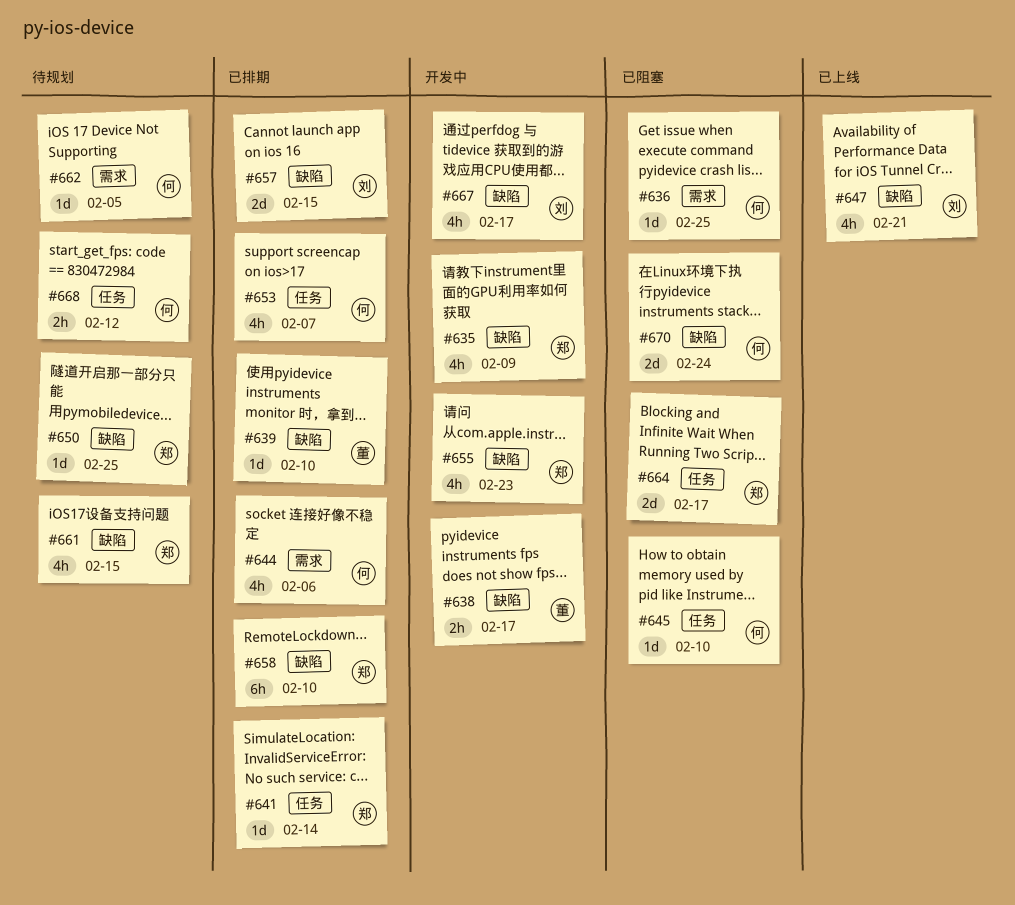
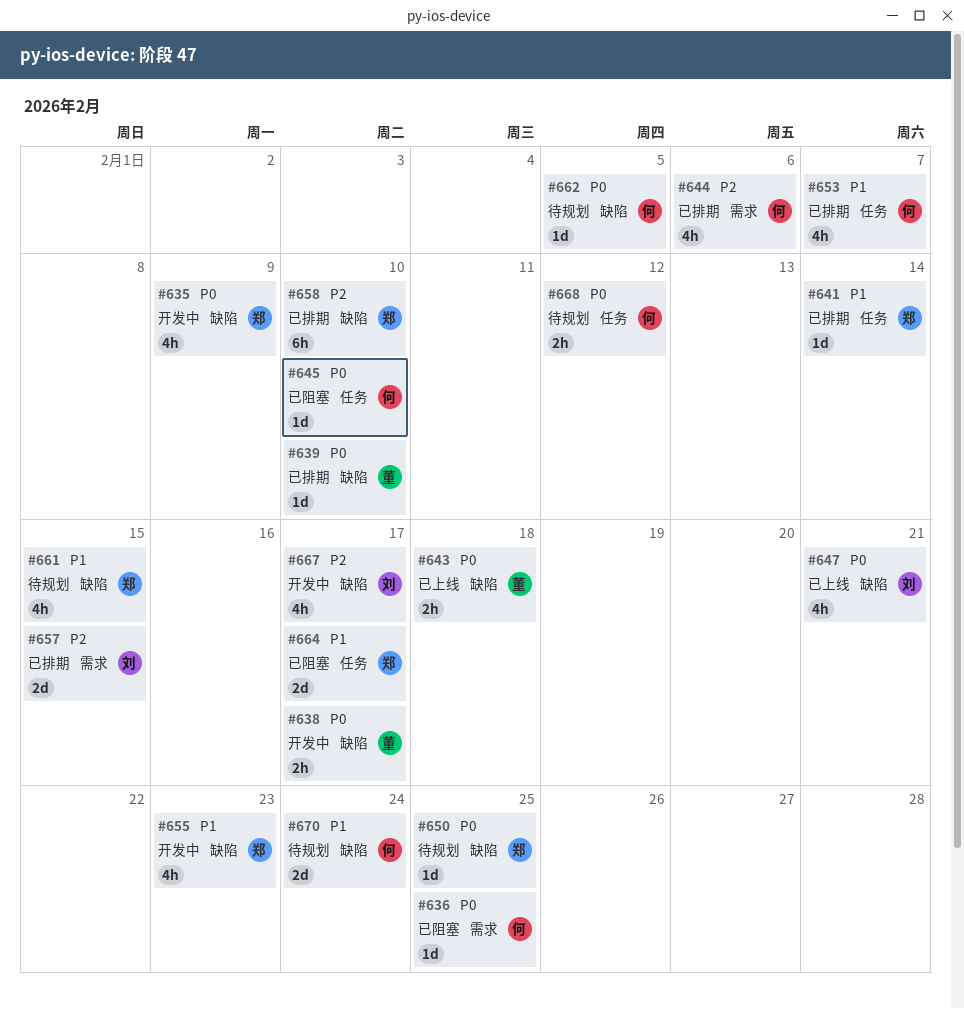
#643: none -> present
#657, label: 缺陷 -> 需求
#662, label: 需求 -> 缺陷
#670, status: 已阻塞 -> 待规划

